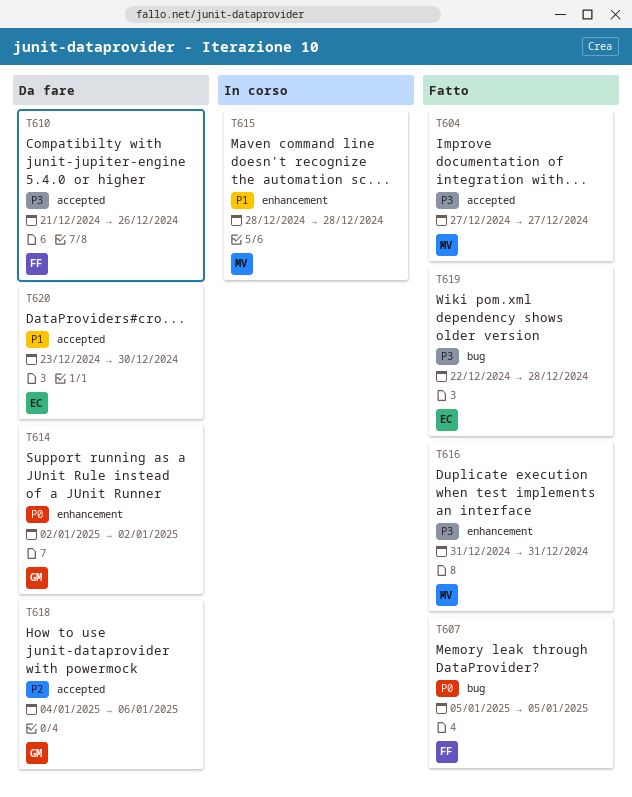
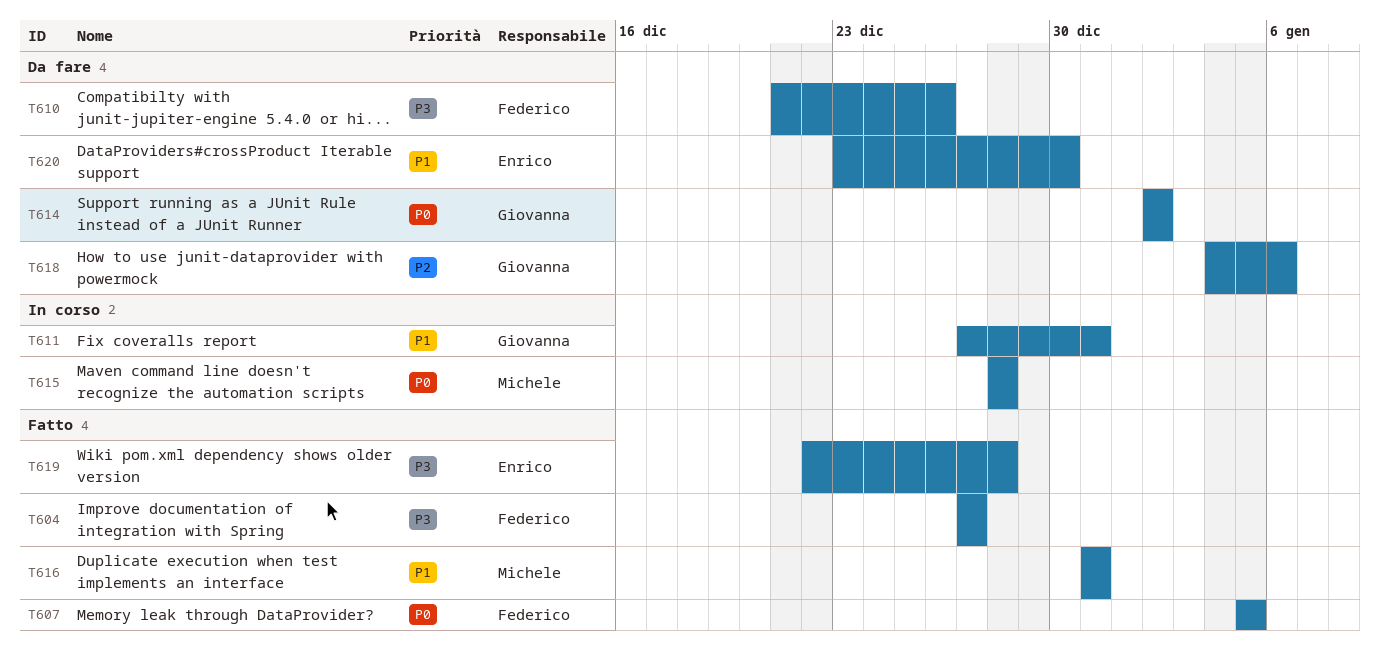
T604, owner: Michele -> Federico
T611: none -> present
T615, priority: P1 -> P0
T616, priority: P3 -> P1

